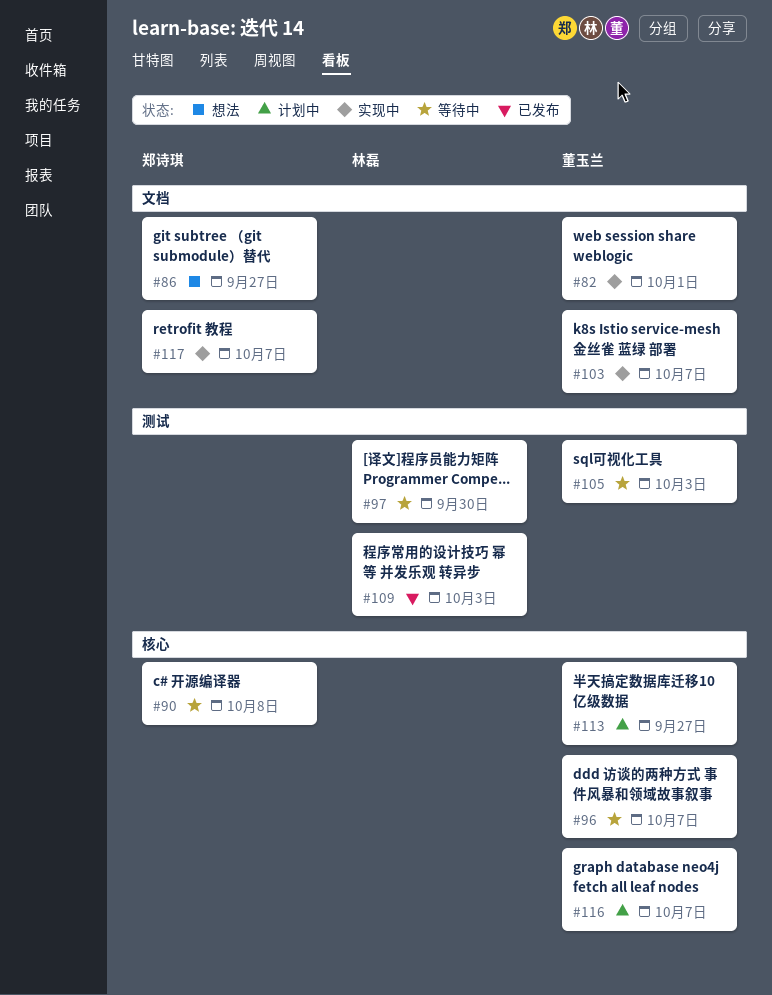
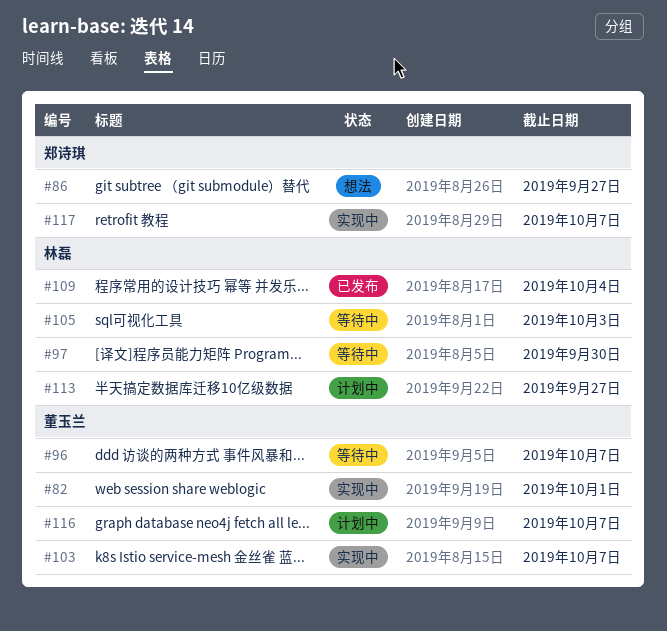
#90: present -> none
#105, owner: 董玉兰 -> 林磊
#109, due: Oct 3 -> Oct 4
#113, owner: 董玉兰 -> 林磊

